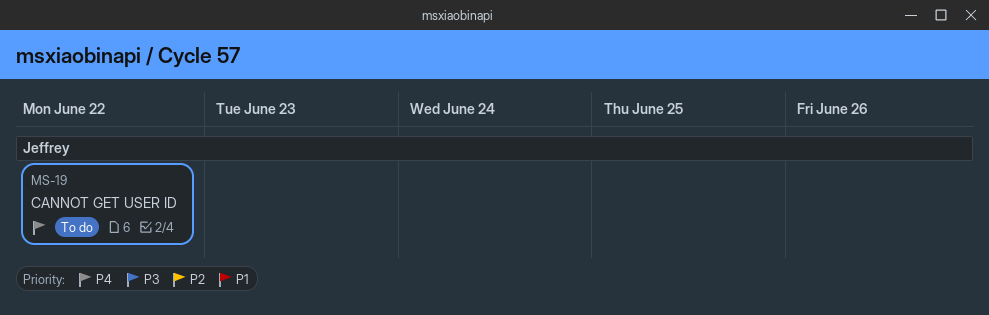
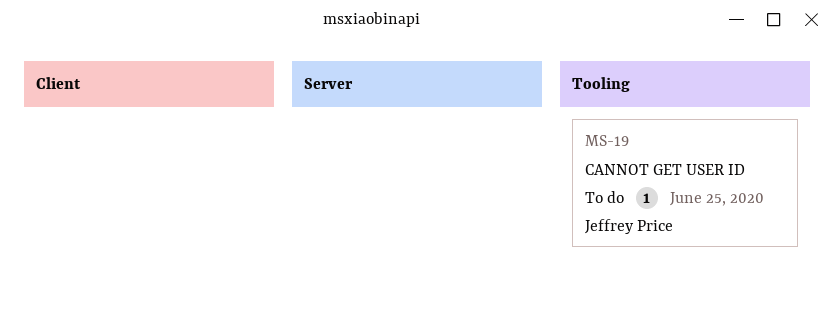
MS-19, due: Jun 22 -> Jun 25

